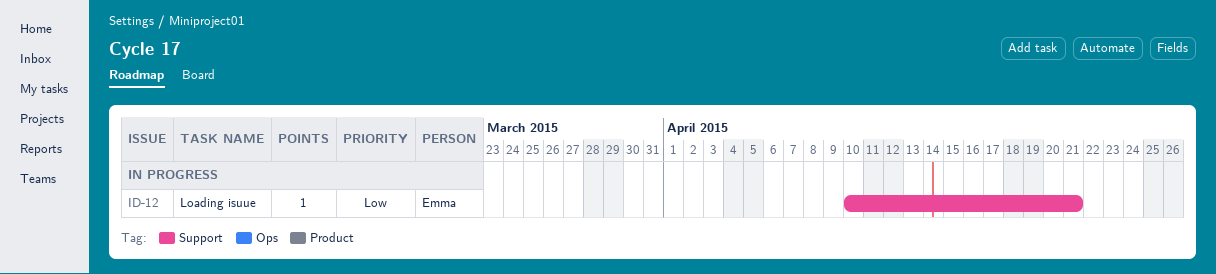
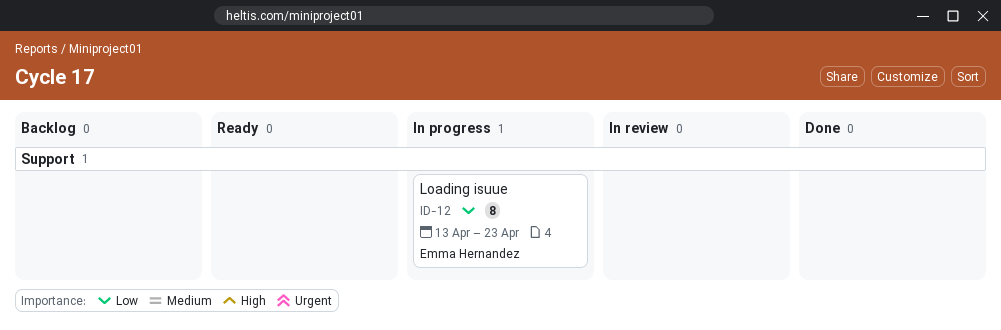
ID-12, estimate: 1 -> 8
ID-12, start: Apr 10 -> Apr 13
ID-12, due: Apr 21 -> Apr 23

